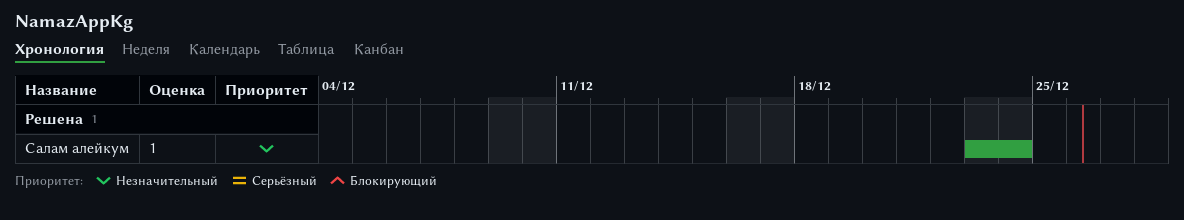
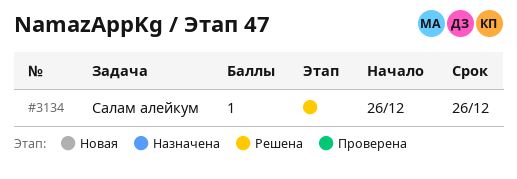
Салам алейкум, start: Dec 23 -> Dec 26
Салам алейкум, due: Dec 24 -> Dec 26

